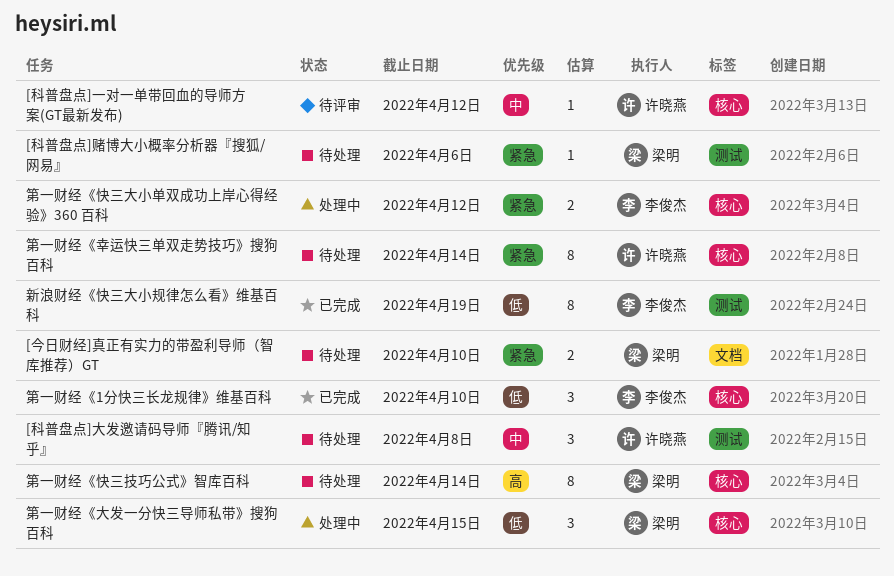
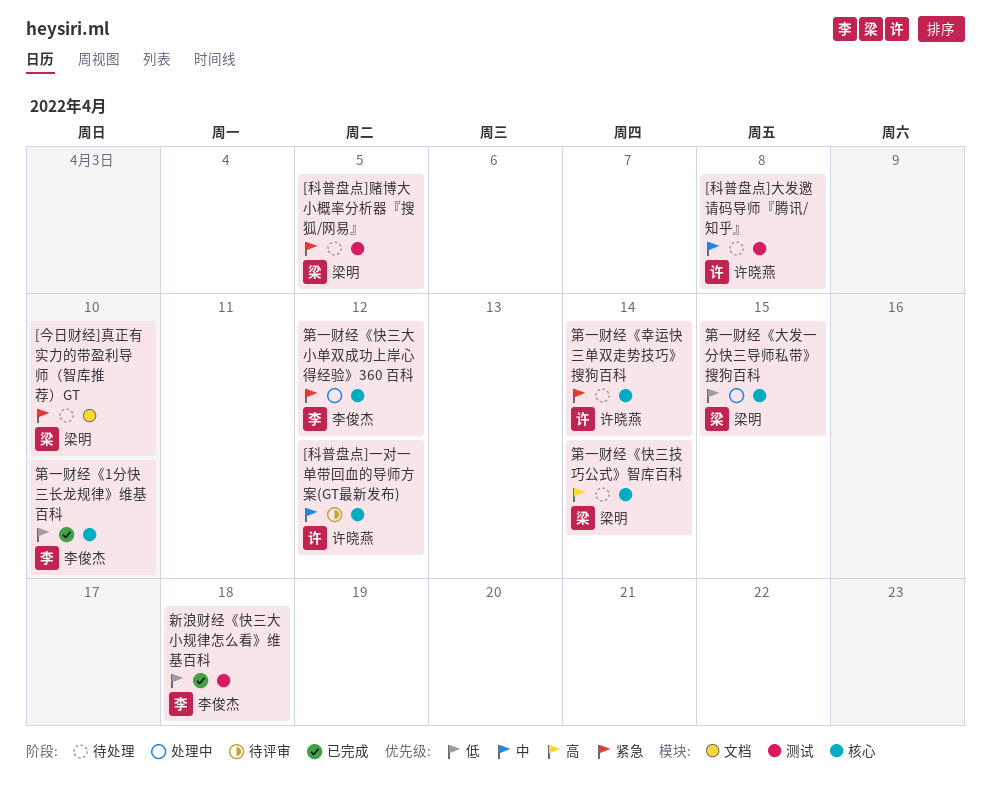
[科普盘点]赌博大小概率分析器『搜狐/网易』, due: Apr 6 -> Apr 5
新浪财经《快三大小规律怎么看》维基百科, due: Apr 19 -> Apr 18

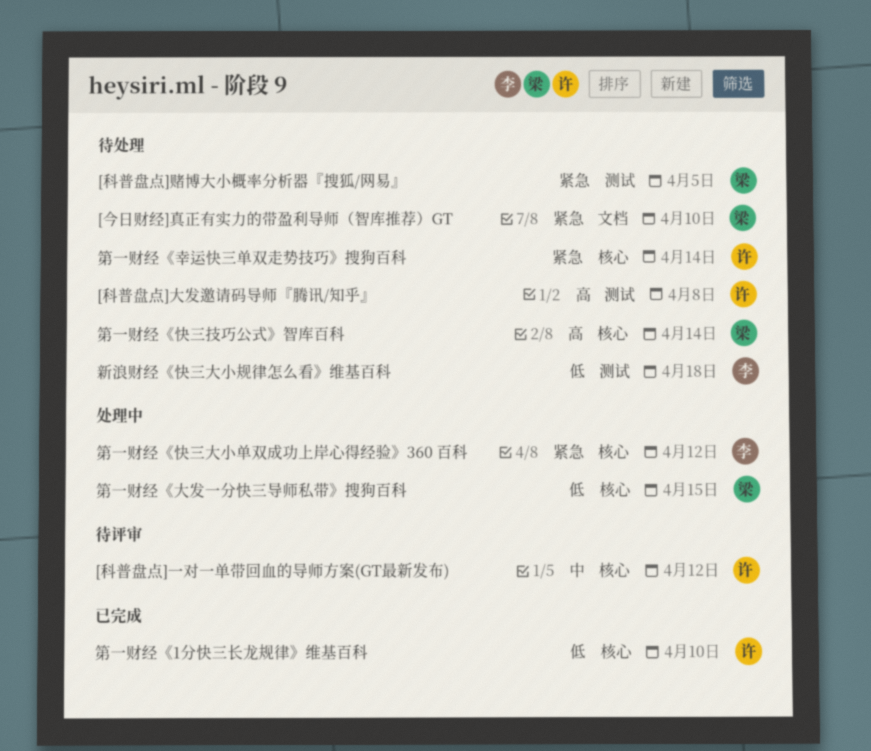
[科普盘点]大发邀请码导师『腾讯/知乎』, priority: 中 -> 高
新浪财经《快三大小规律怎么看》维基百科, status: 已完成 -> 待处理
第一财经《1分快三长龙规律》维基百科, owner: 李俊杰 -> 许晓燕

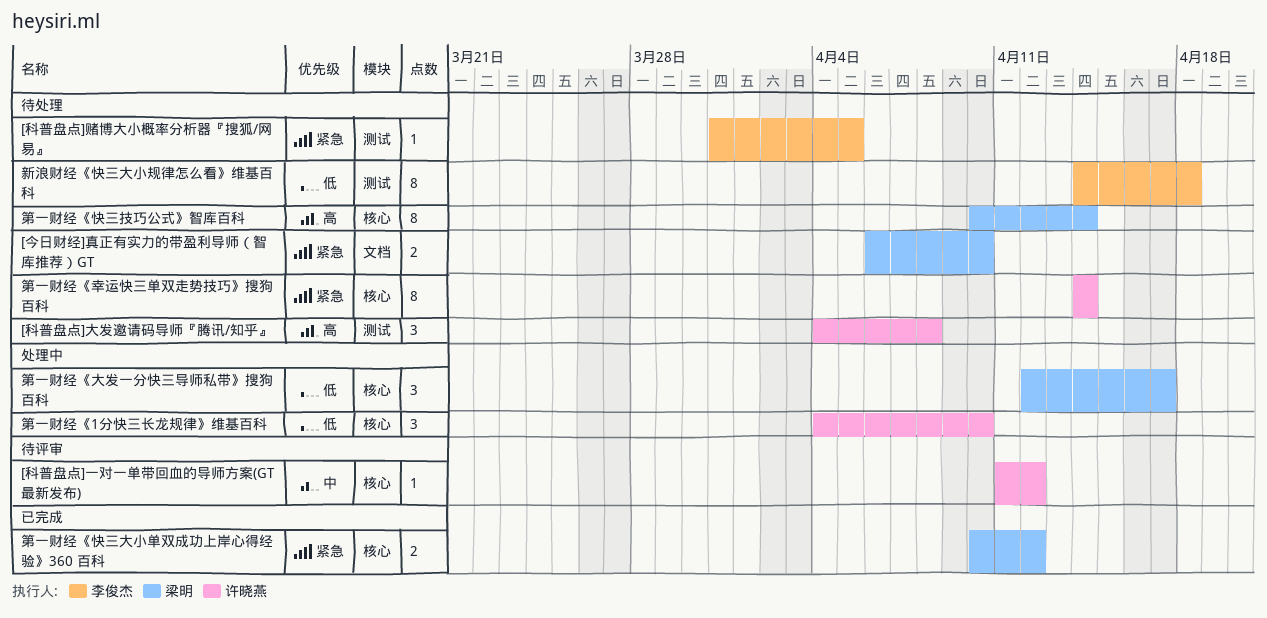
[科普盘点]赌博大小概率分析器『搜狐/网易』, owner: 梁明 -> 李俊杰
第一财经《1分快三长龙规律》维基百科, status: 已完成 -> 处理中
第一财经《大发一分快三导师私带》搜狗百科, due: Apr 15 -> Apr 17
第一财经《快三大小单双成功上岸心得经验》360 百科, status: 处理中 -> 已完成
第一财经《快三大小单双成功上岸心得经验》360 百科, owner: 李俊杰 -> 梁明

